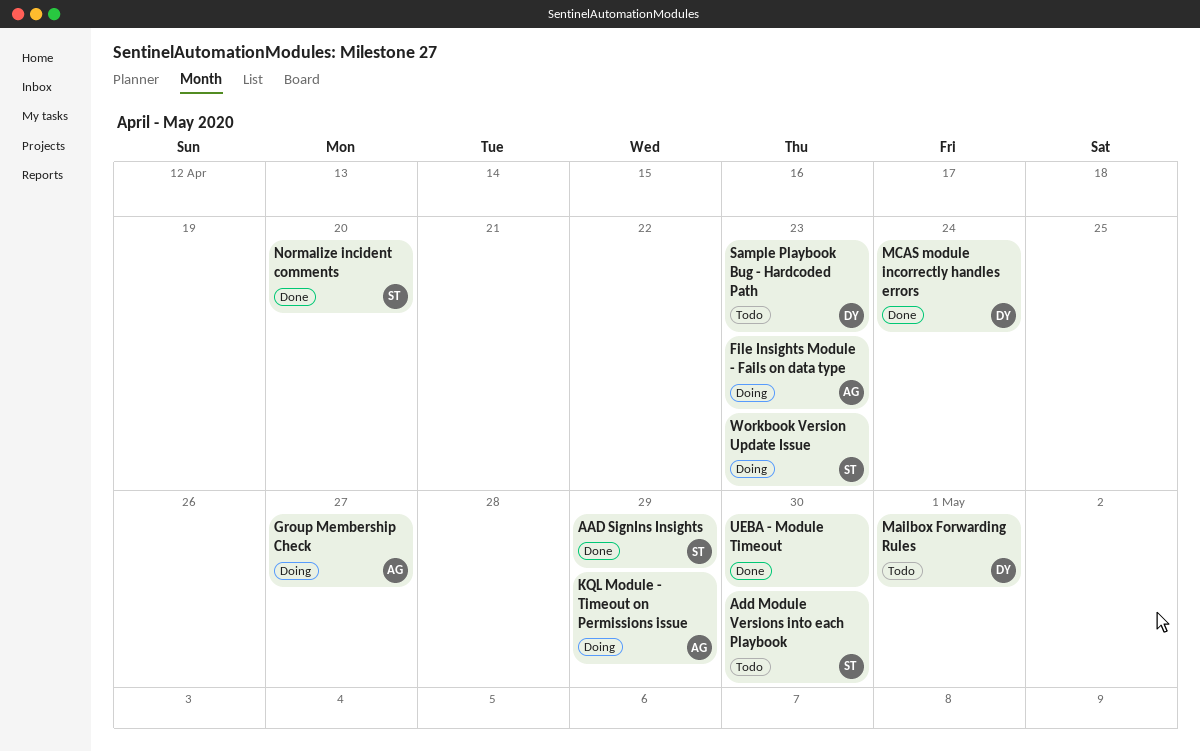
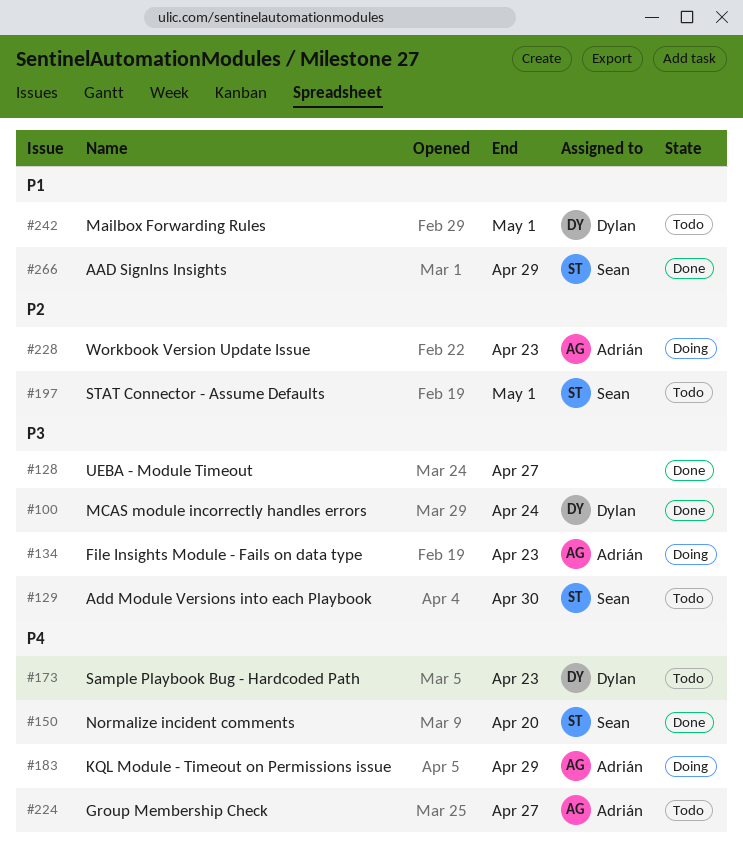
Group Membership Check, status: Doing -> Todo
STAT Connector - Assume Defaults: none -> present
UEBA - Module Timeout, due: Apr 30 -> Apr 27
Workbook Version Update Issue, owner: Sean -> Adrián

